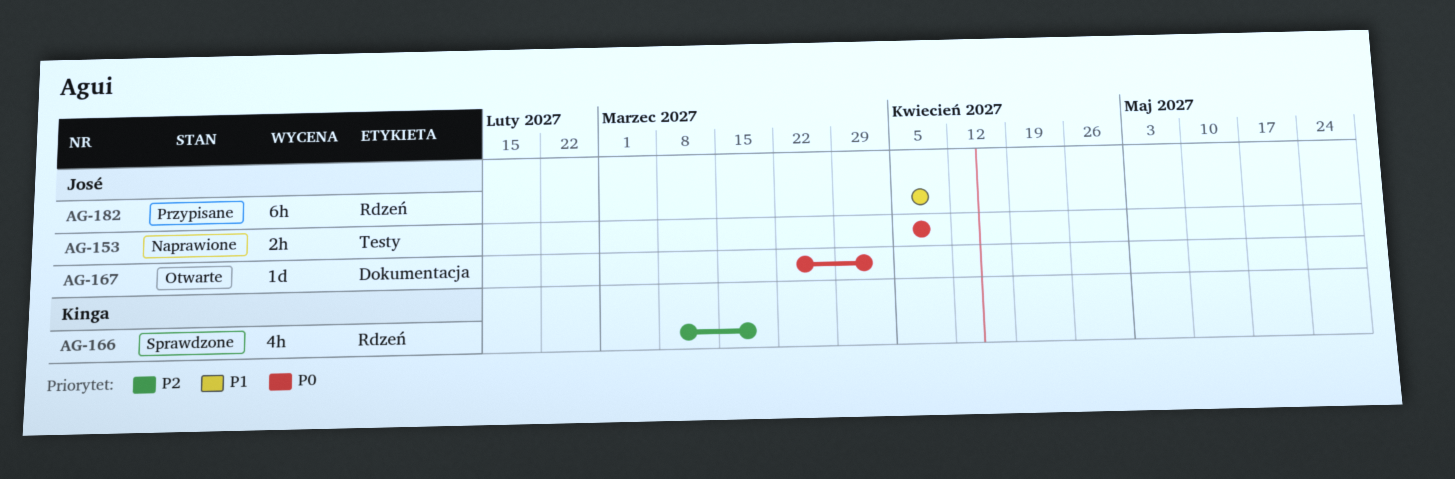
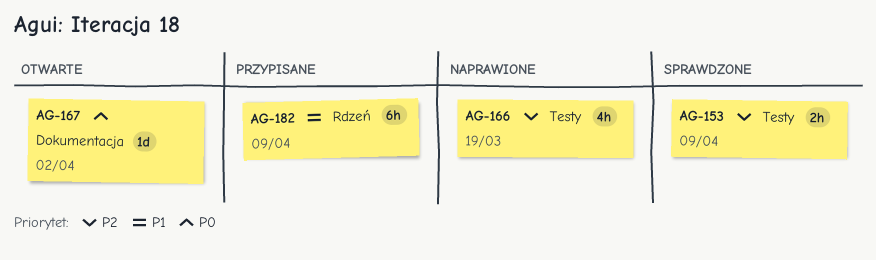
AG-153, status: Naprawione -> Sprawdzone
AG-153, priority: P0 -> P2
AG-166, status: Sprawdzone -> Naprawione
AG-166, label: Rdzeń -> Testy

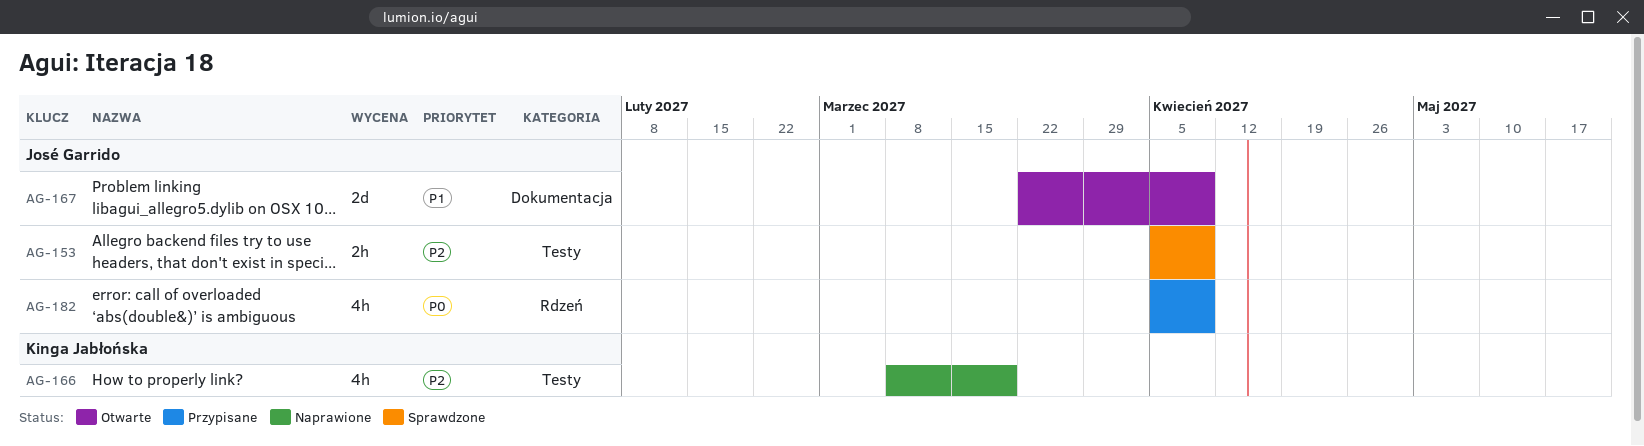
AG-167, priority: P0 -> P1
AG-167, estimate: 1d -> 2d
AG-167, due: Apr 2 -> Apr 9
AG-182, priority: P1 -> P0
AG-182, estimate: 6h -> 4h

